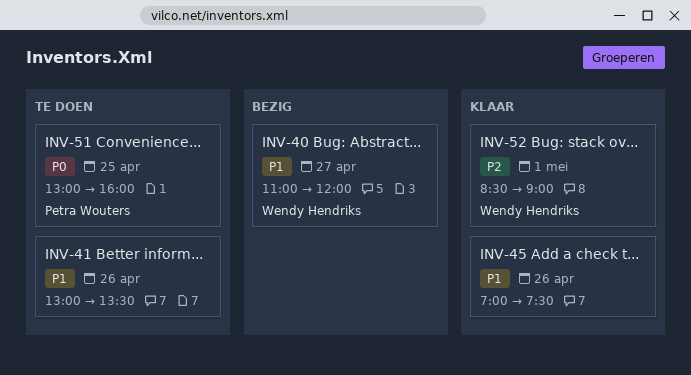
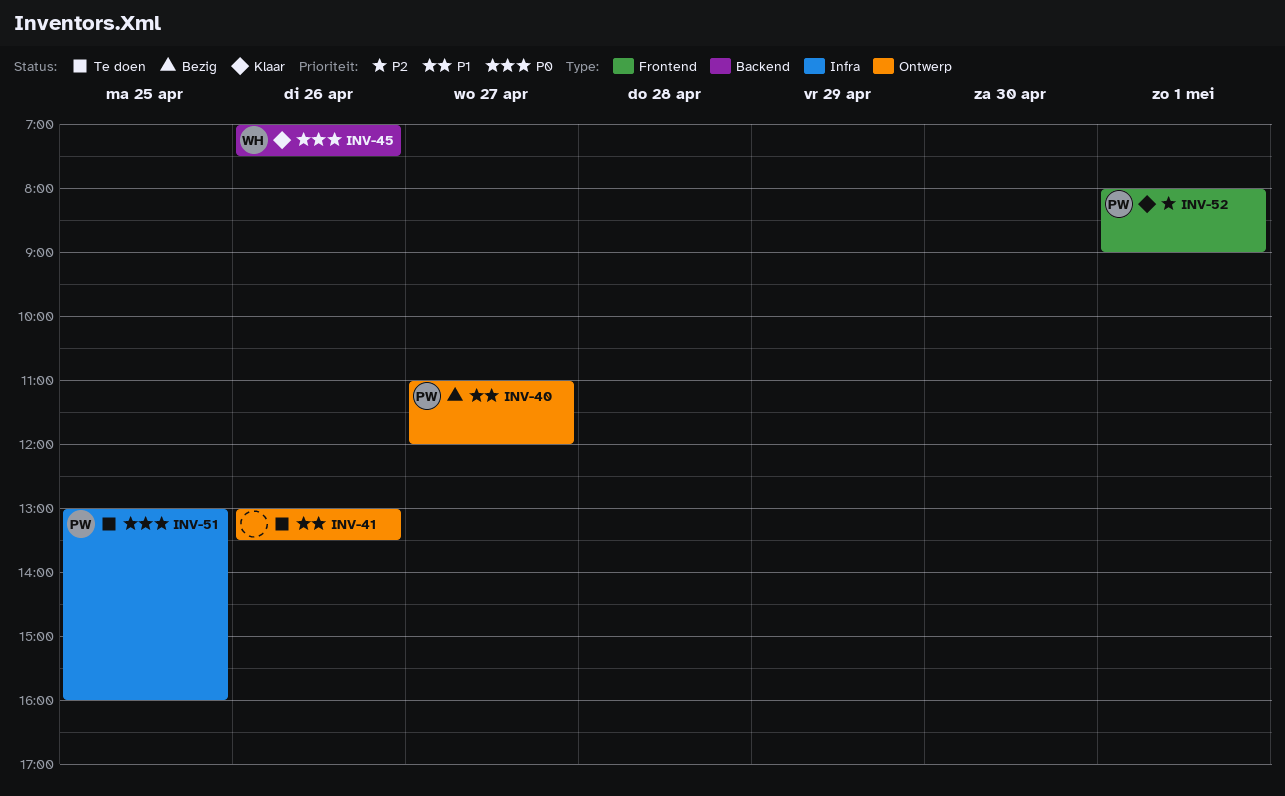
INV-40, owner: Wendy Hendriks -> Petra Wouters
INV-45, owner: none -> Wendy Hendriks
INV-45, priority: P1 -> P0
INV-52, owner: Wendy Hendriks -> Petra Wouters
INV-52, begins: 08:30 -> 08:00

